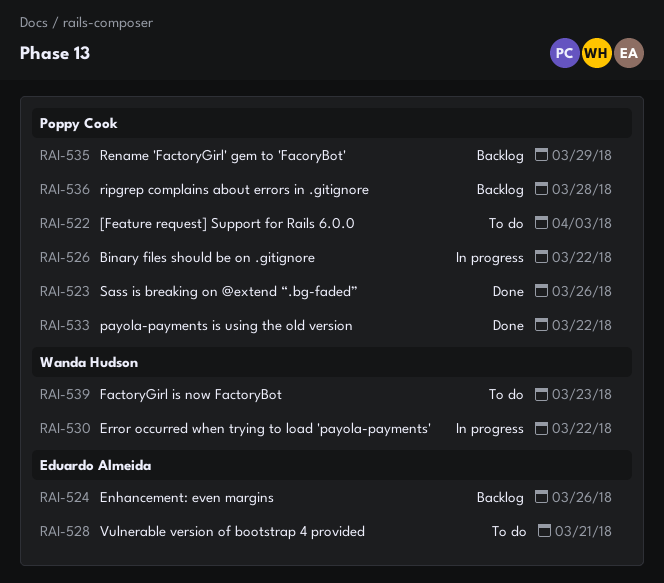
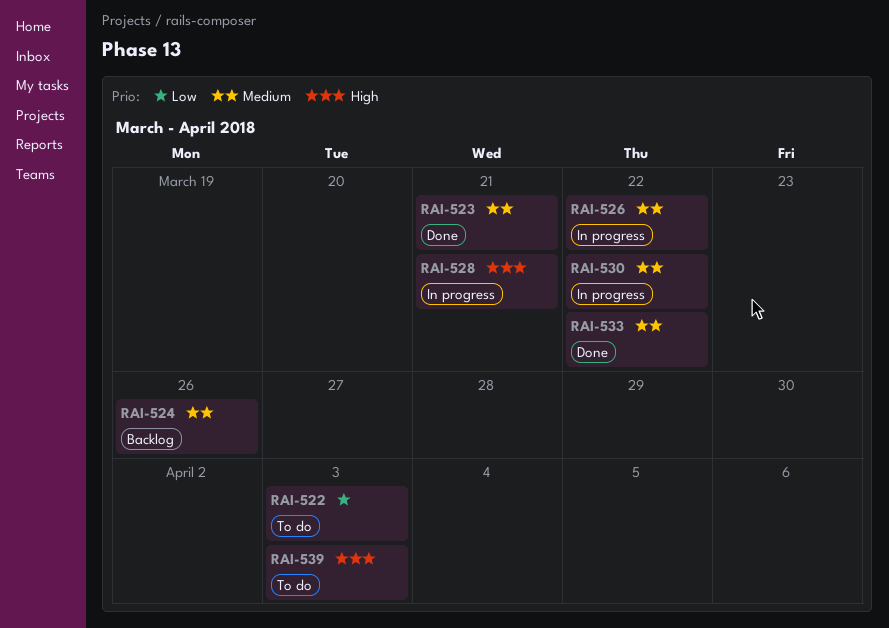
RAI-523, due: Mar 26 -> Mar 21
RAI-528, status: To do -> In progress
RAI-535: present -> none
RAI-536: present -> none
RAI-539, due: Mar 23 -> Apr 3

